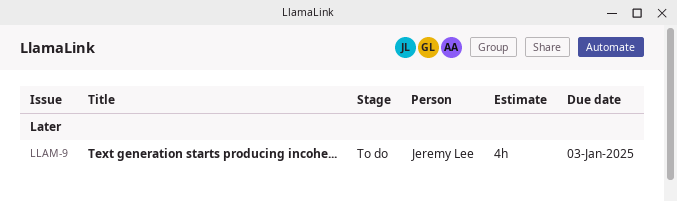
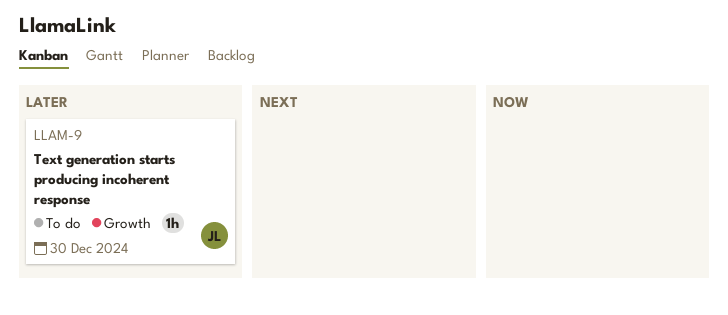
LLAM-9, estimate: 4h -> 1h
LLAM-9, due: Jan 3 -> Dec 30

